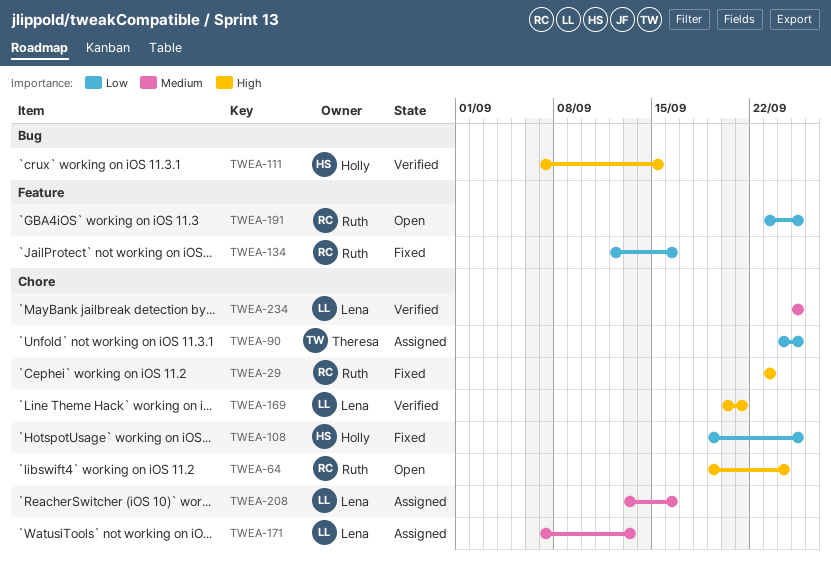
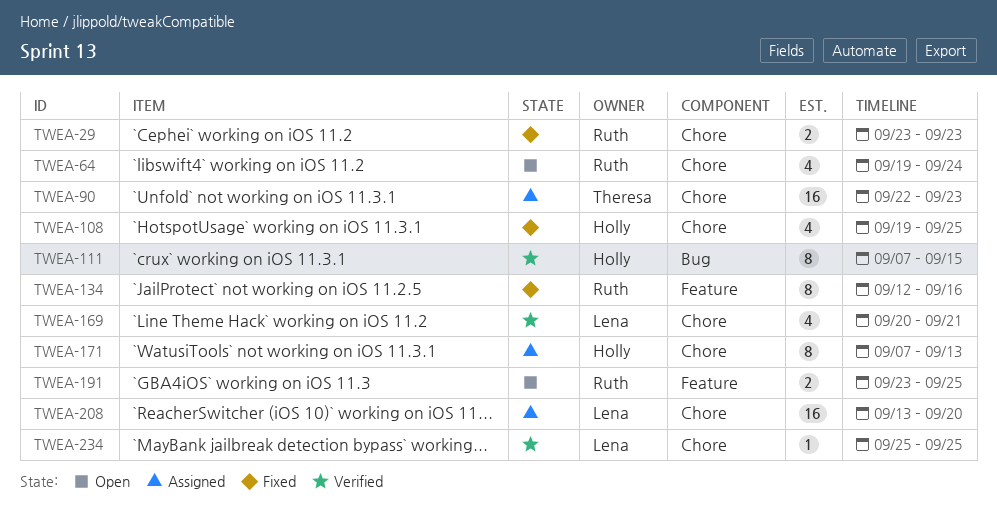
TWEA-90, start: Sep 24 -> Sep 22
TWEA-90, due: Sep 25 -> Sep 23
TWEA-171, owner: Lena -> Holly
TWEA-208, due: Sep 16 -> Sep 20

